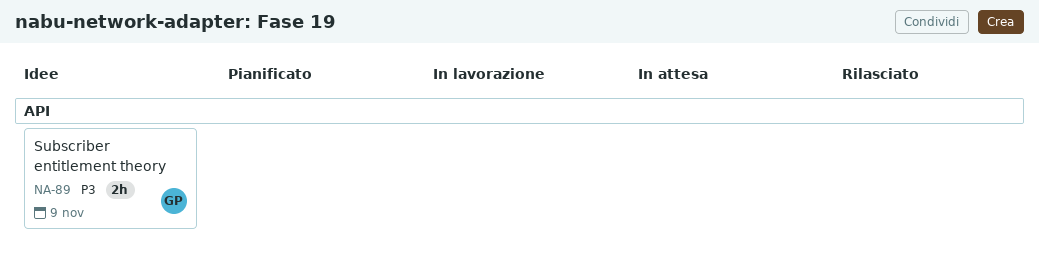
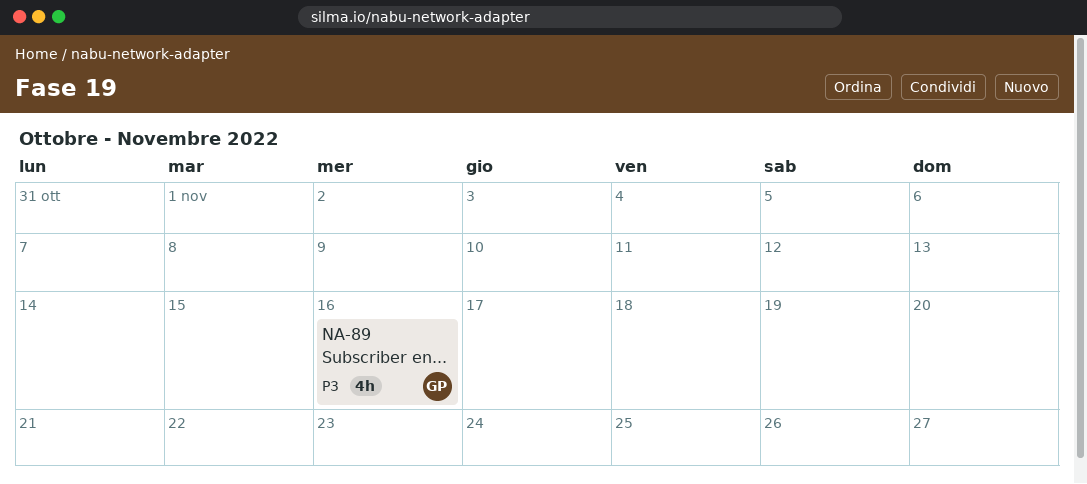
NA-89, estimate: 2h -> 4h
NA-89, due: Nov 9 -> Nov 16

